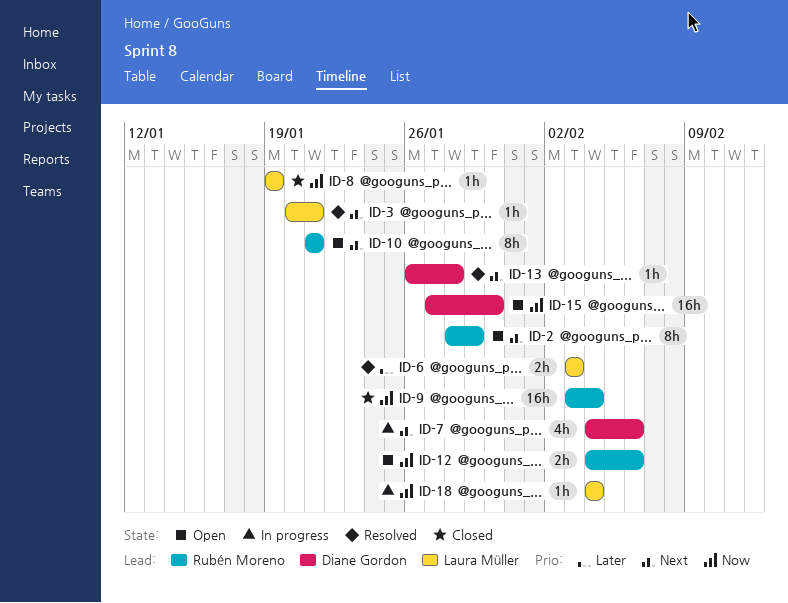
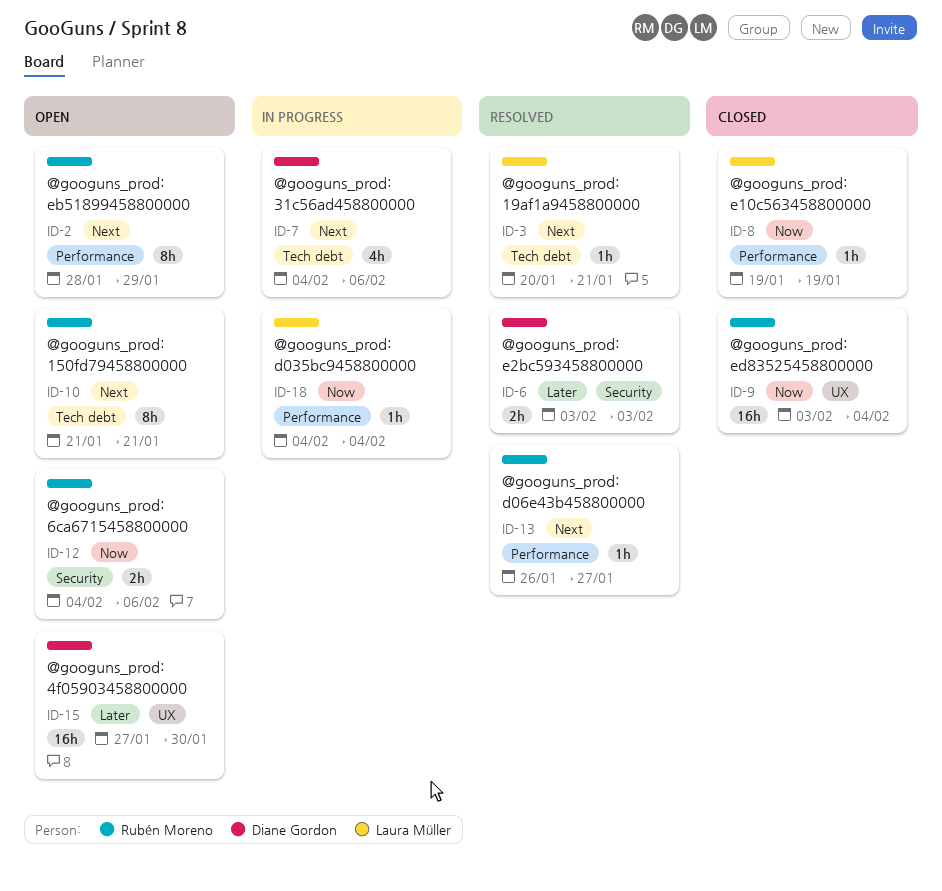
ID-6, owner: Laura Müller -> Diane Gordon
ID-13, owner: Diane Gordon -> Rubén Moreno
ID-13, due: Jan 28 -> Jan 27
ID-15, priority: Now -> Later

